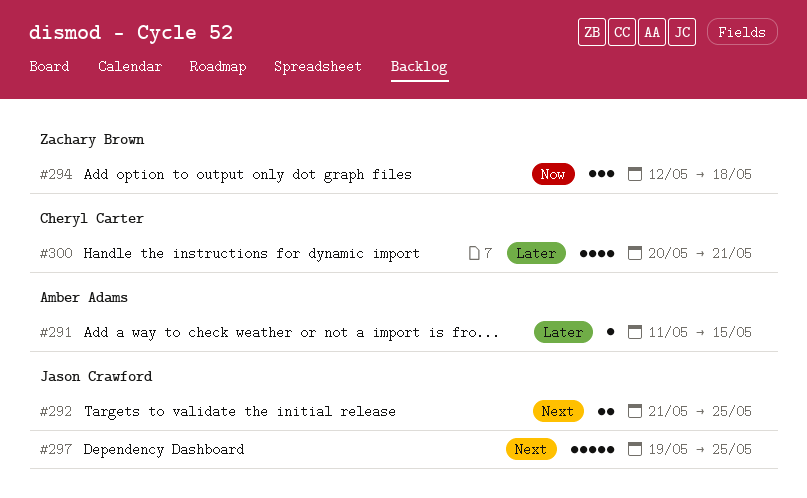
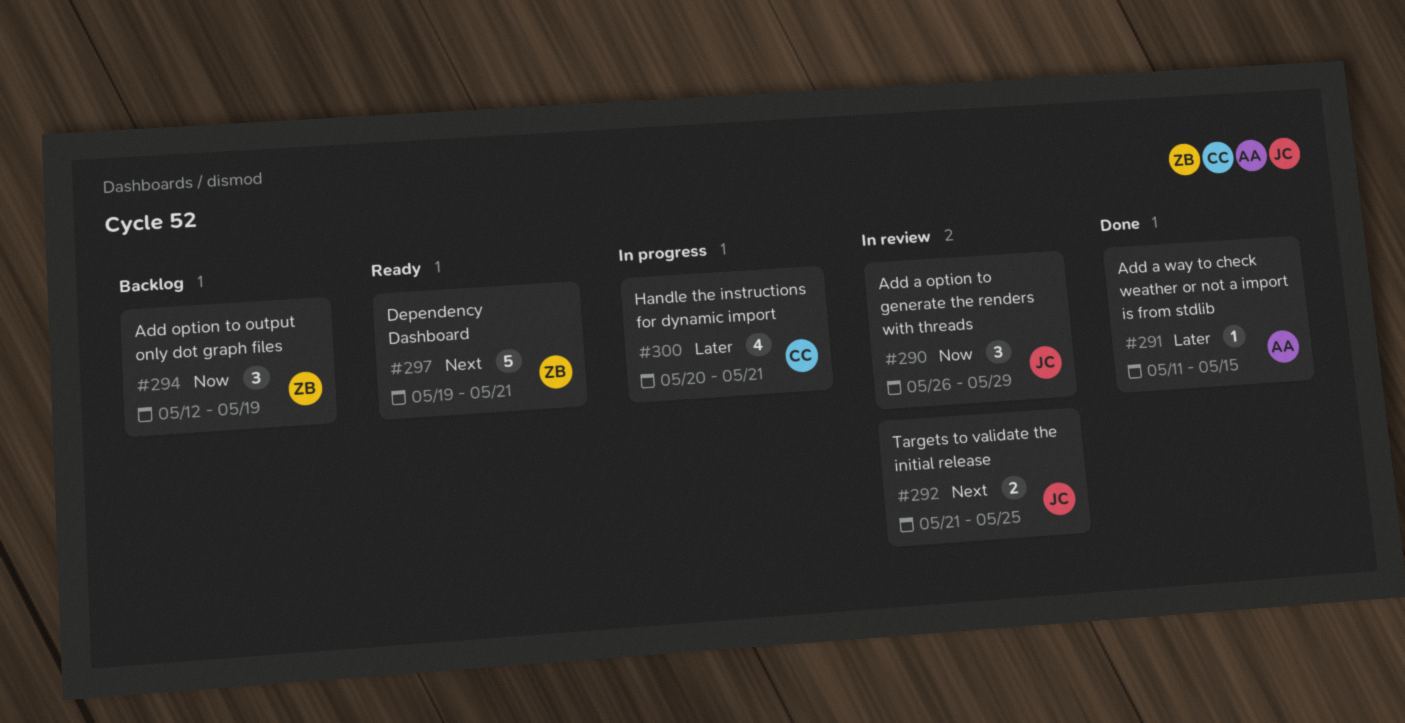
#290: none -> present
#294, due: May 18 -> May 19
#297, owner: Jason Crawford -> Zachary Brown
#297, due: May 25 -> May 21

